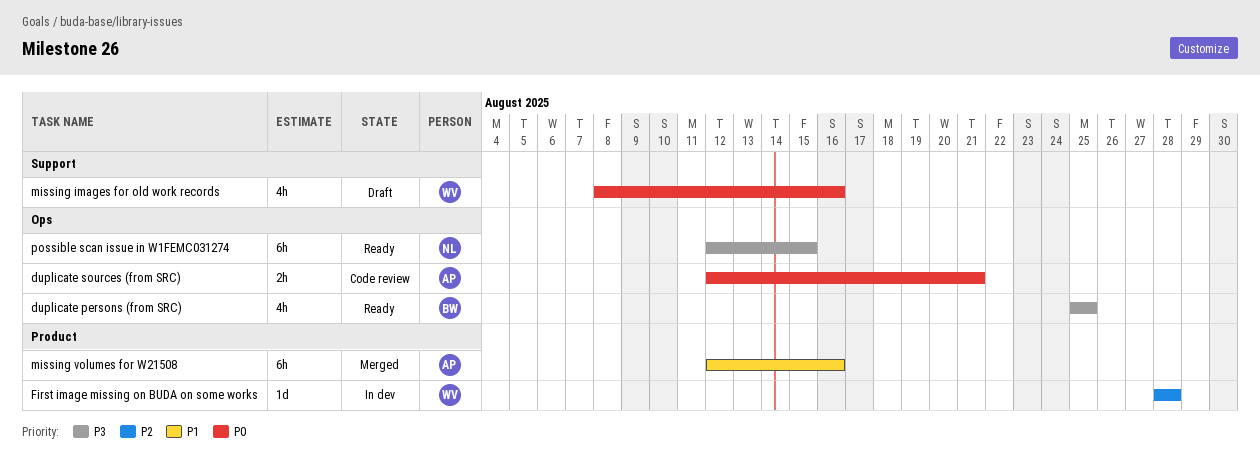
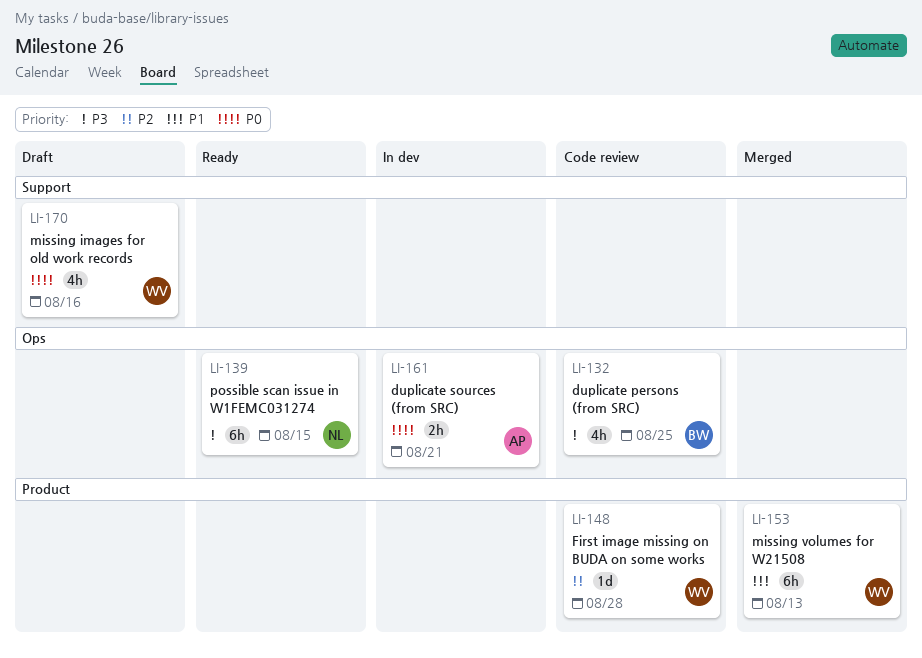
duplicate persons (from SRC), status: Ready -> Code review
duplicate sources (from SRC), status: Code review -> In dev
First image missing on BUDA on some works, status: In dev -> Code review
missing volumes for W21508, owner: AP -> WV
missing volumes for W21508, due: Aug 16 -> Aug 13

